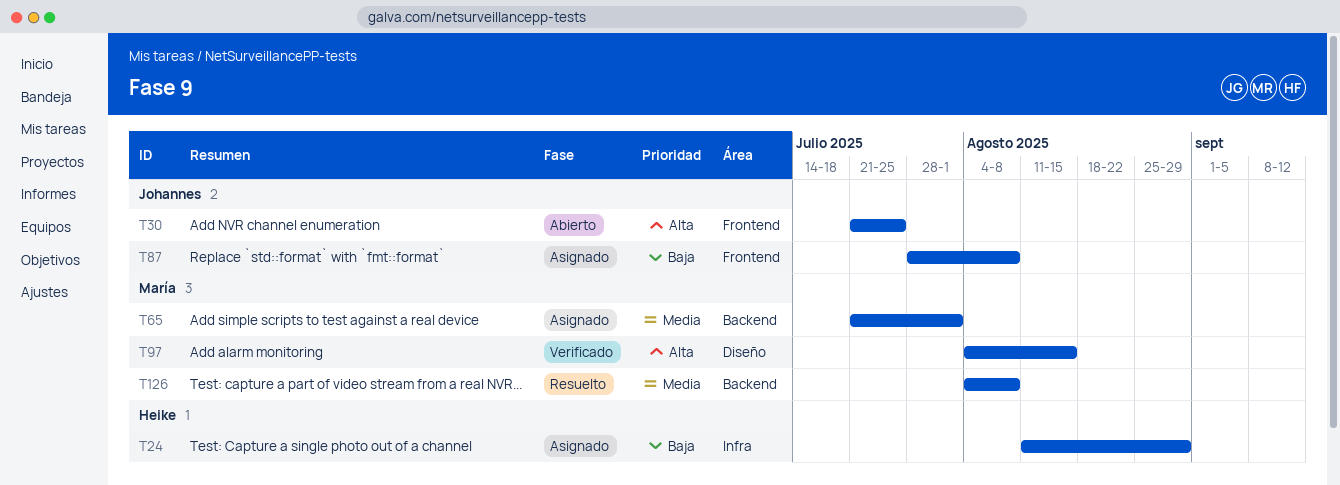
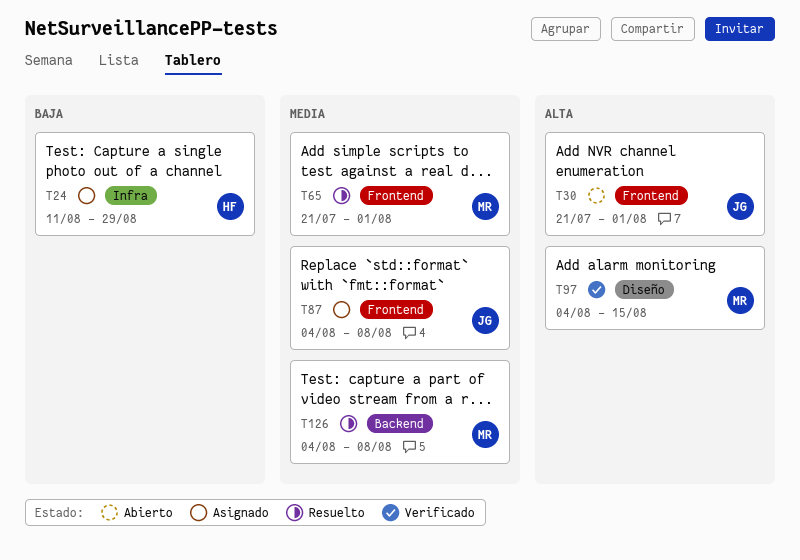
T30, due: Jul 25 -> Aug 1
T65, status: Asignado -> Resuelto
T65, label: Backend -> Frontend
T87, priority: Baja -> Media
T87, start: Jul 28 -> Aug 4

